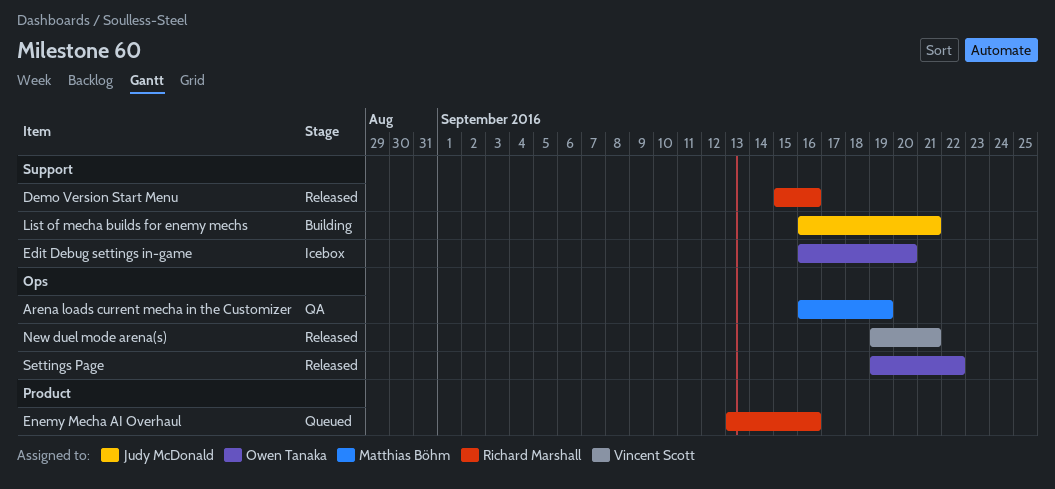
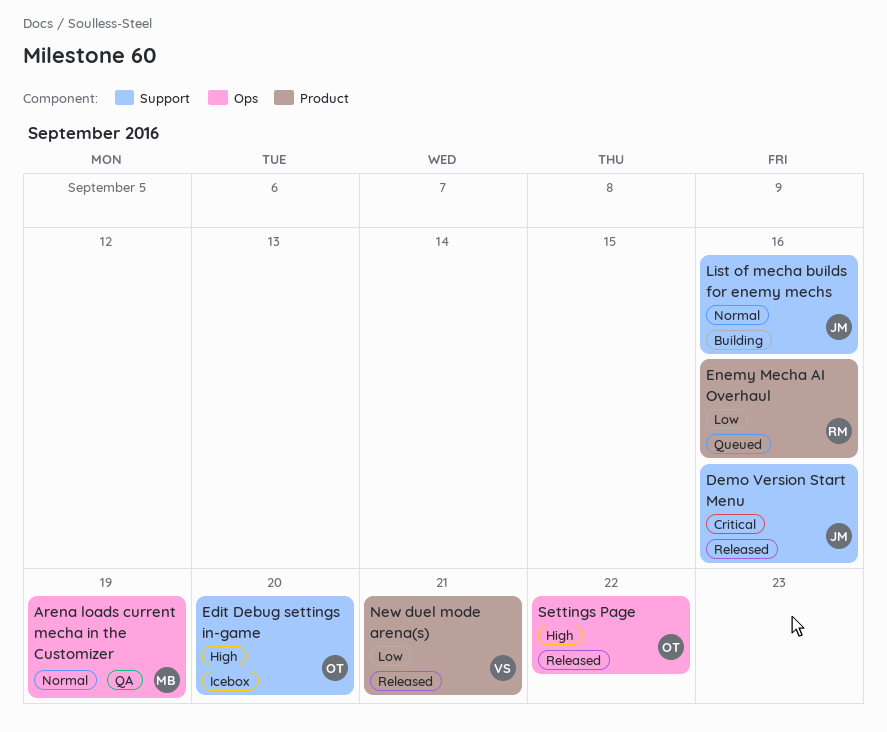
Demo Version Start Menu, owner: Richard Marshall -> Judy McDonald
List of mecha builds for enemy mechs, due: Sep 21 -> Sep 16
New duel mode arena(s), label: Ops -> Product

